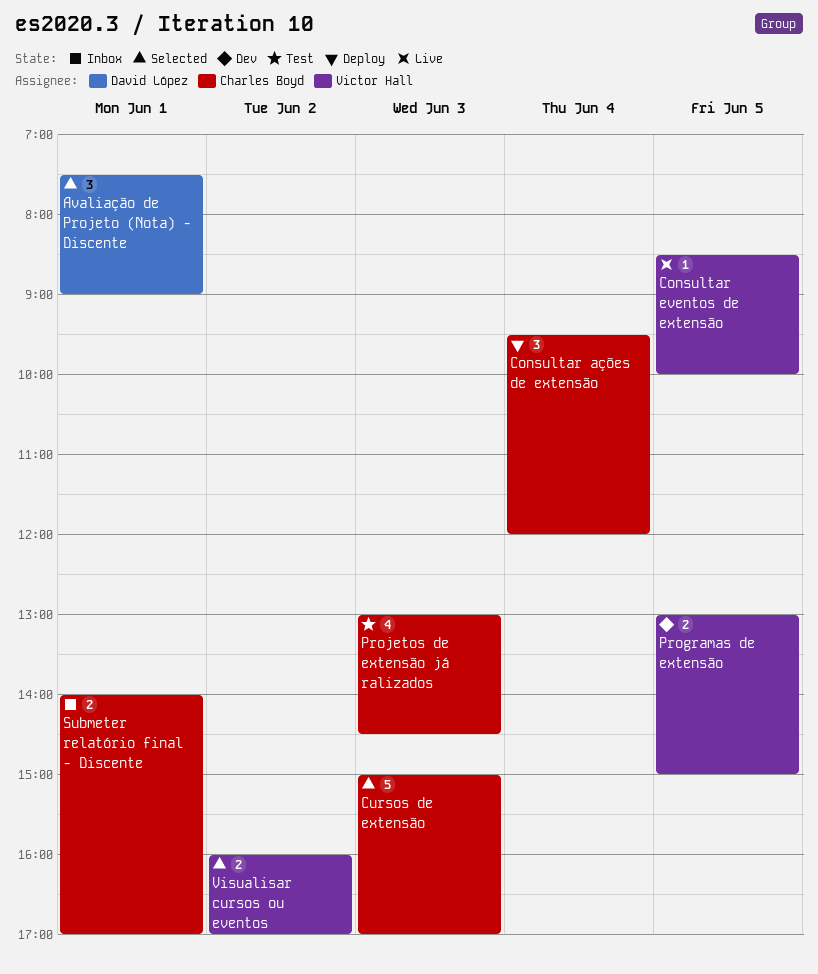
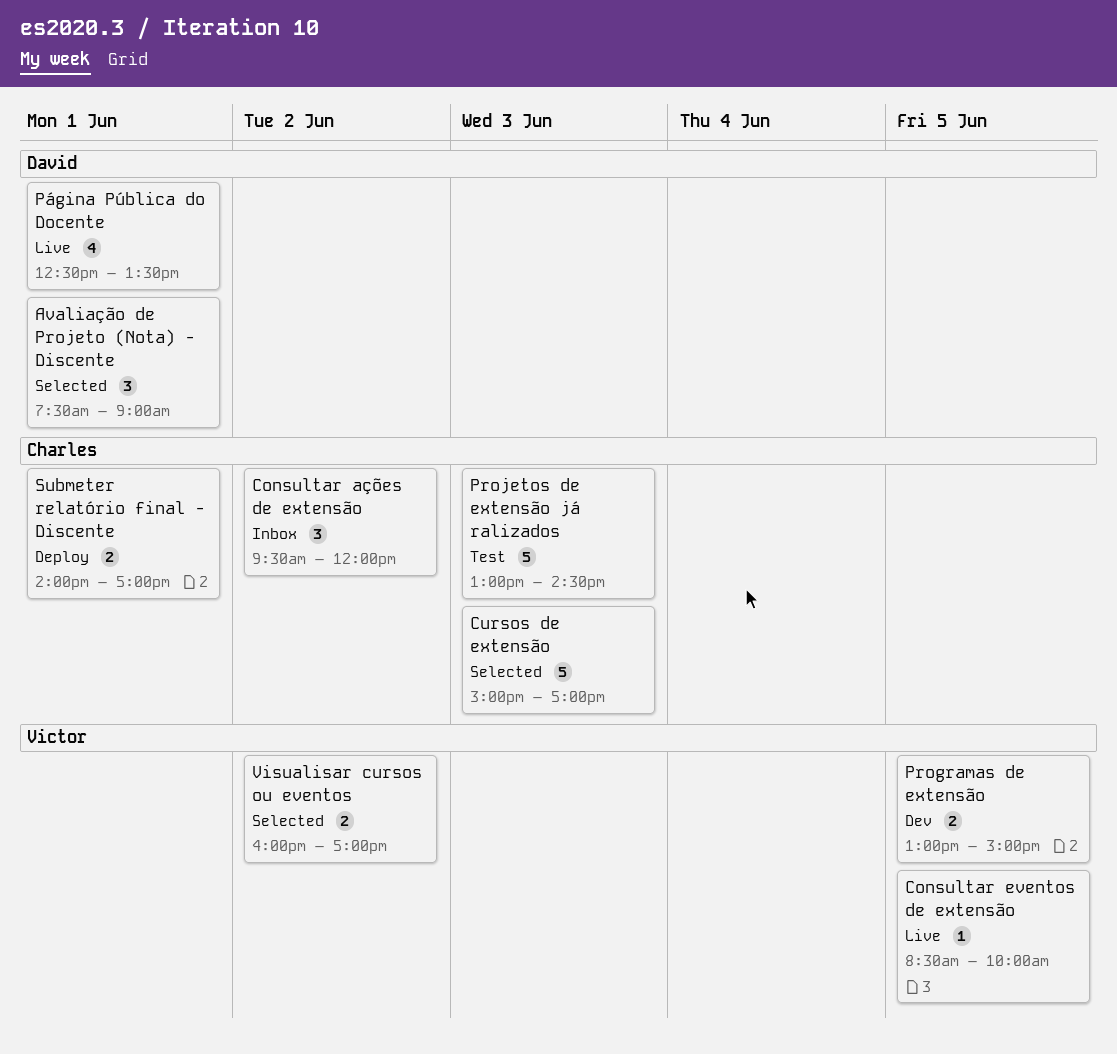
Consultar ações de extensão, status: Deploy -> Inbox
Consultar ações de extensão, day: Jun 4 -> Jun 2
Projetos de extensão já ralizados, estimate: 4 -> 5
Página Pública do Docente: none -> present
Submeter relatório final - Discente, status: Inbox -> Deploy

